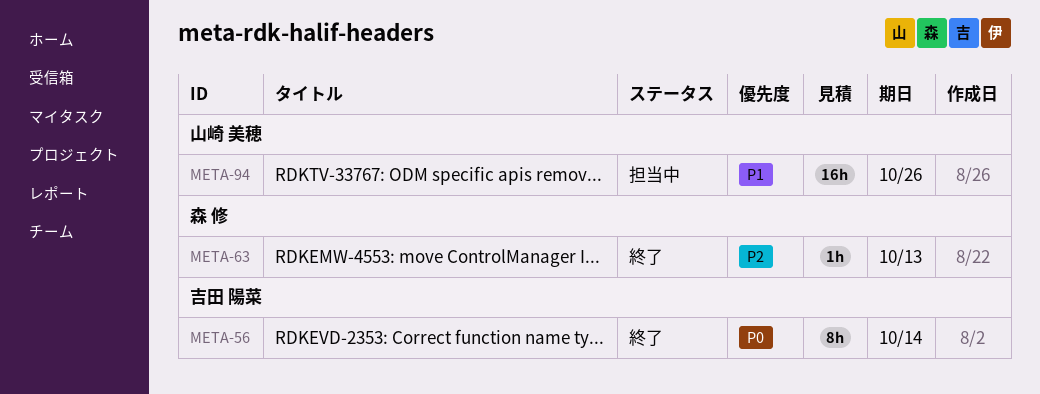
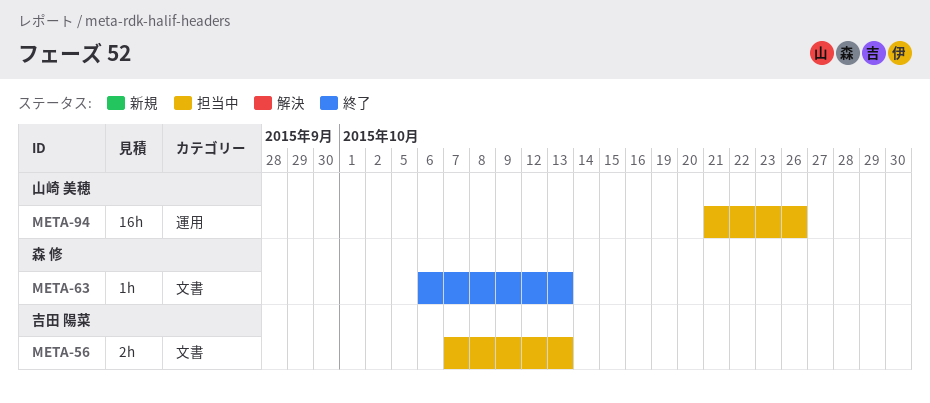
META-56, status: 終了 -> 担当中
META-56, estimate: 8h -> 2h
META-56, due: Oct 14 -> Oct 13

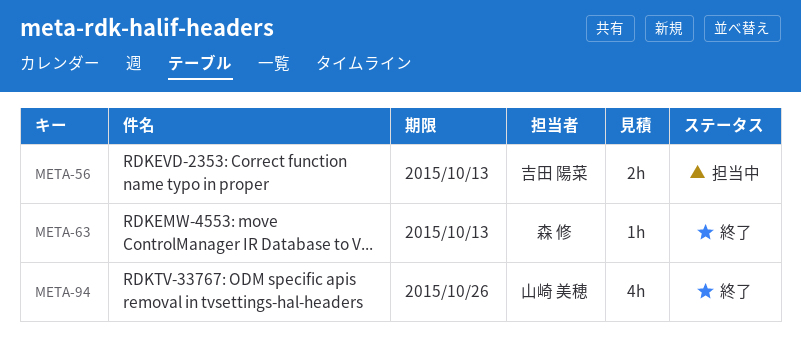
META-94, status: 担当中 -> 終了
META-94, estimate: 16h -> 4h

